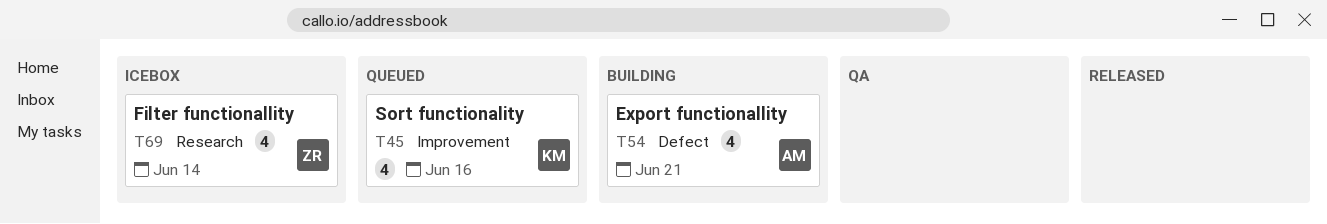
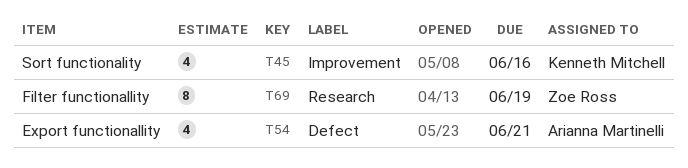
T69, estimate: 4 -> 8
T69, due: Jun 14 -> Jun 19

